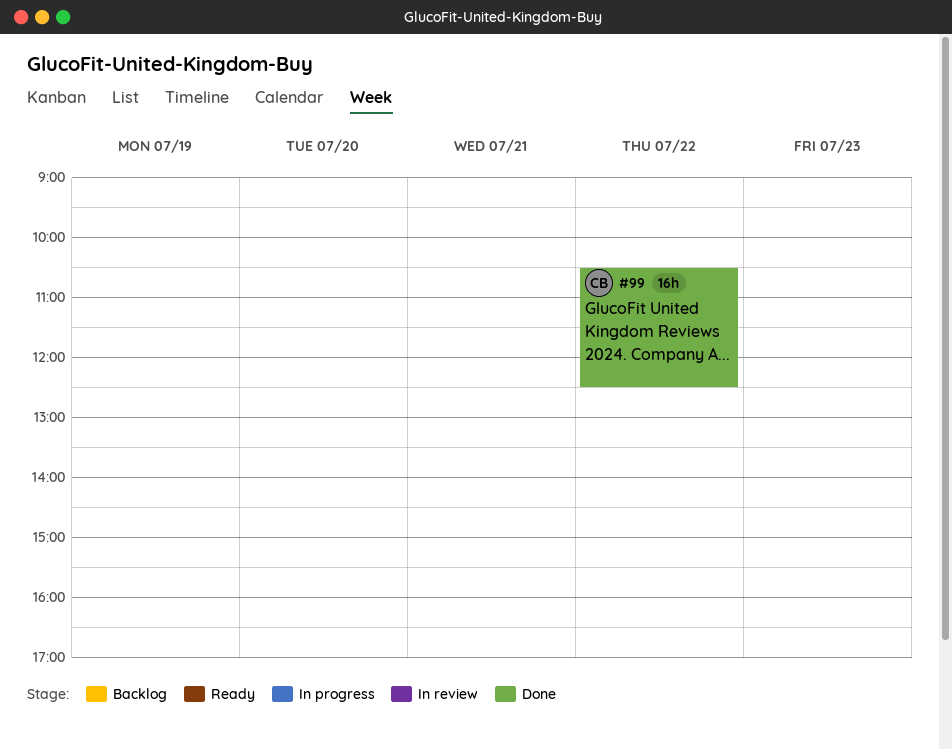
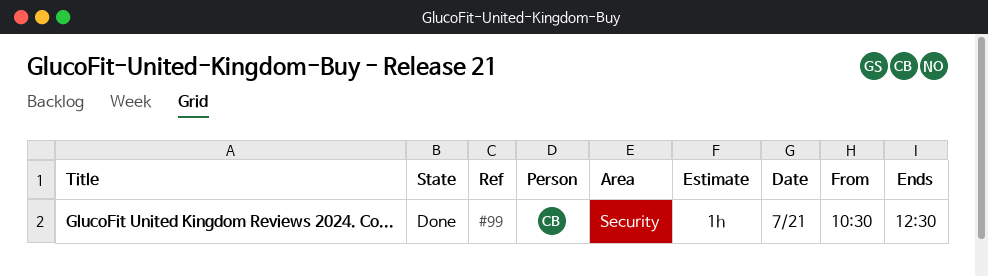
#99, estimate: 16h -> 1h
#99, day: Jul 22 -> Jul 21

